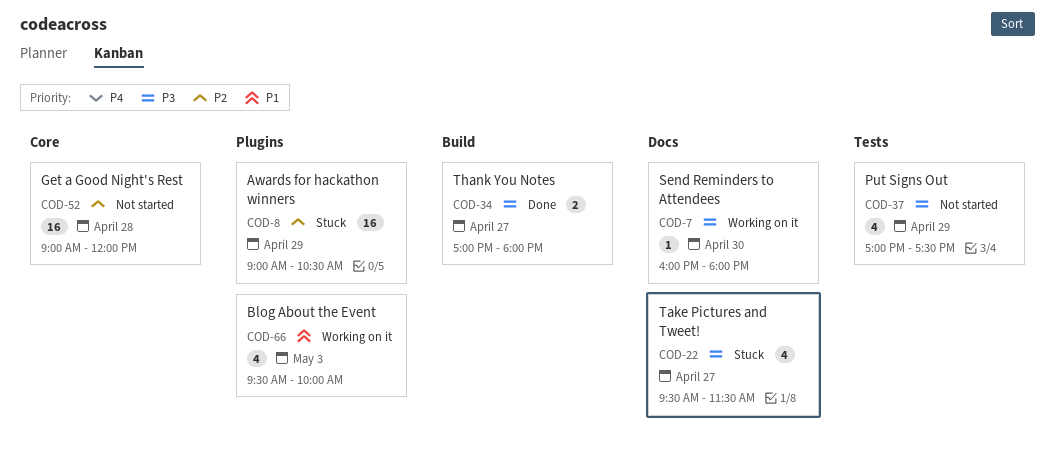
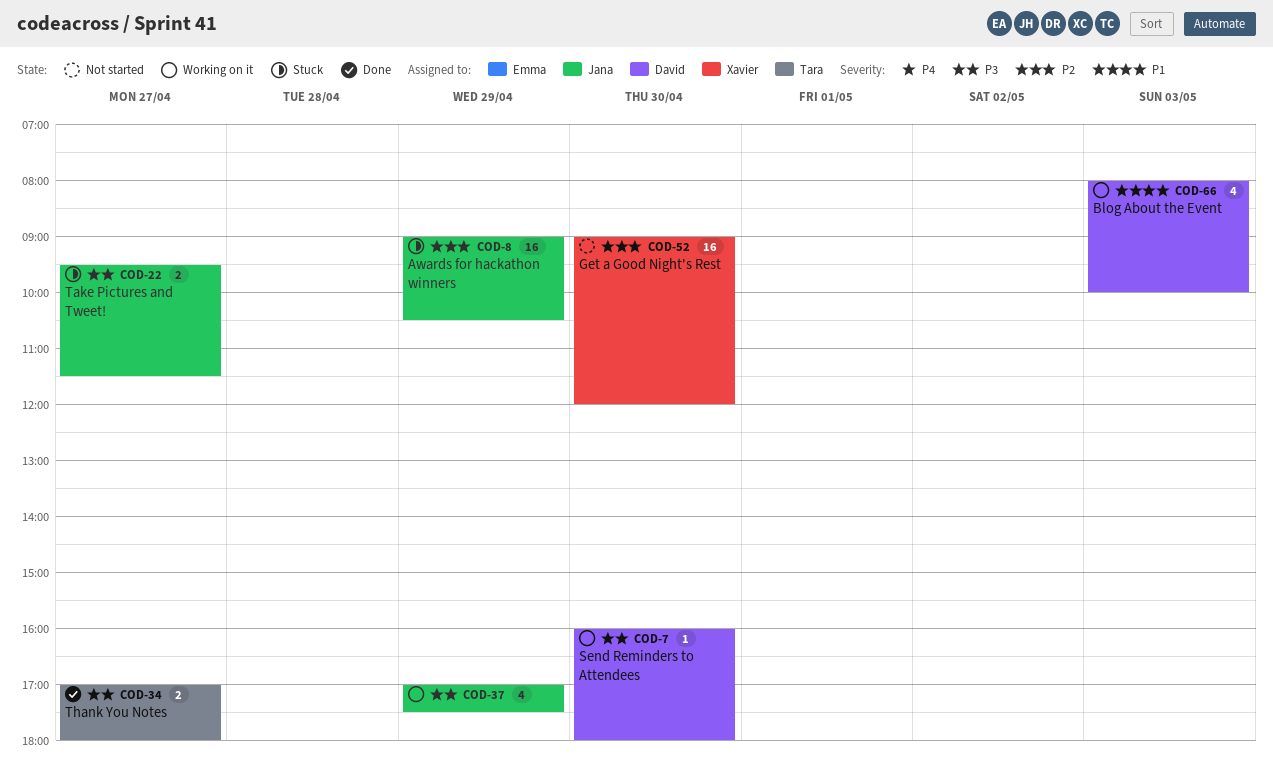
COD-22, estimate: 4 -> 2
COD-37, status: Not started -> Working on it
COD-52, day: Apr 28 -> Apr 30
COD-66, begins: 09:30 -> 08:00

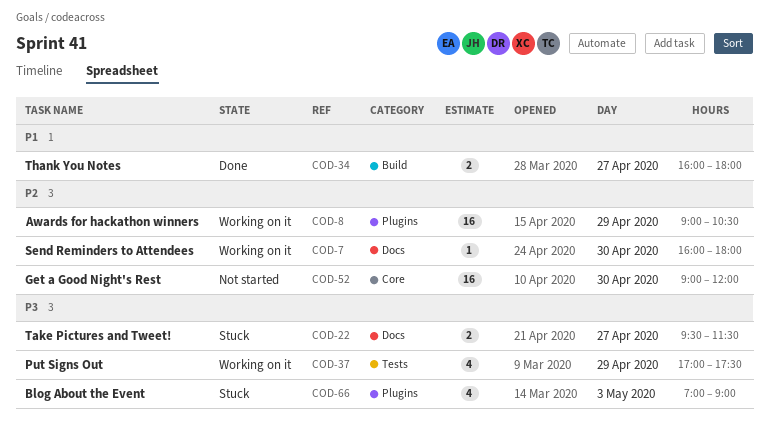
COD-7, priority: P3 -> P2
COD-8, status: Stuck -> Working on it
COD-34, priority: P3 -> P1
COD-34, begins: 17:00 -> 16:00
COD-66, status: Working on it -> Stuck
COD-66, priority: P1 -> P3
COD-66, begins: 08:00 -> 07:00
COD-66, ends: 10:00 -> 09:00

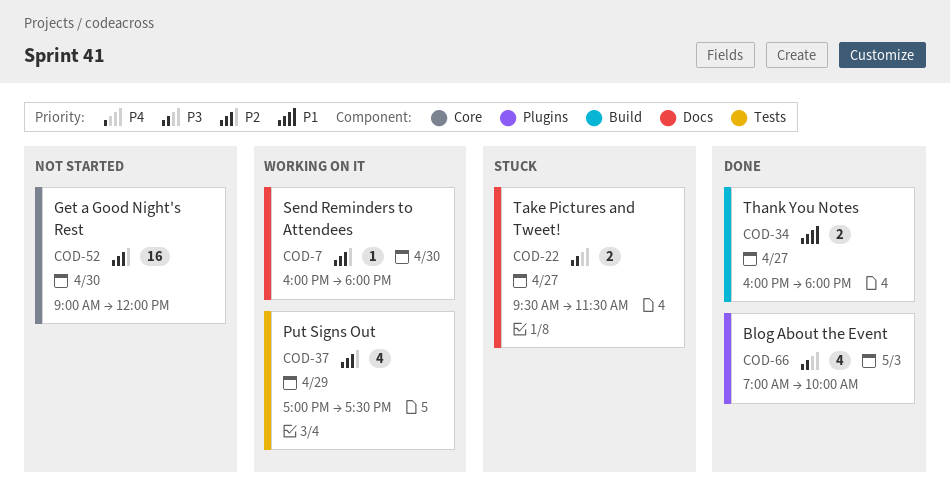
COD-8: present -> none
COD-37, priority: P3 -> P2
COD-66, status: Stuck -> Done
COD-66, ends: 09:00 -> 10:00

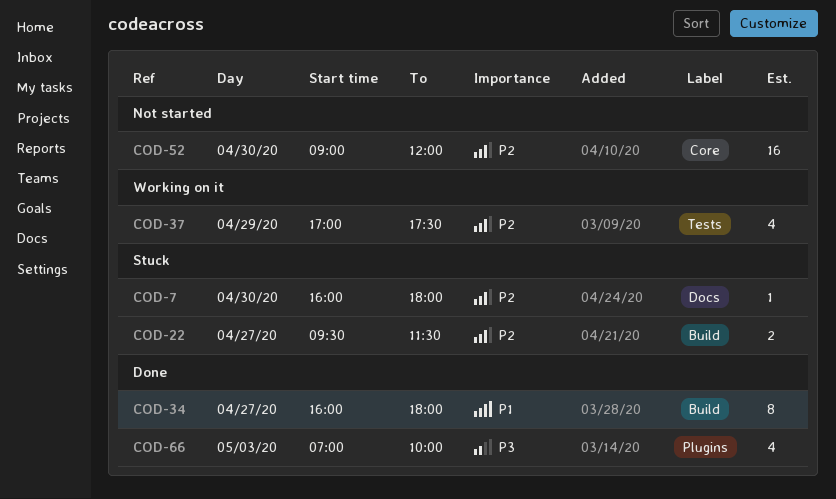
COD-7, status: Working on it -> Stuck
COD-22, priority: P3 -> P2
COD-22, label: Docs -> Build
COD-34, estimate: 2 -> 8

